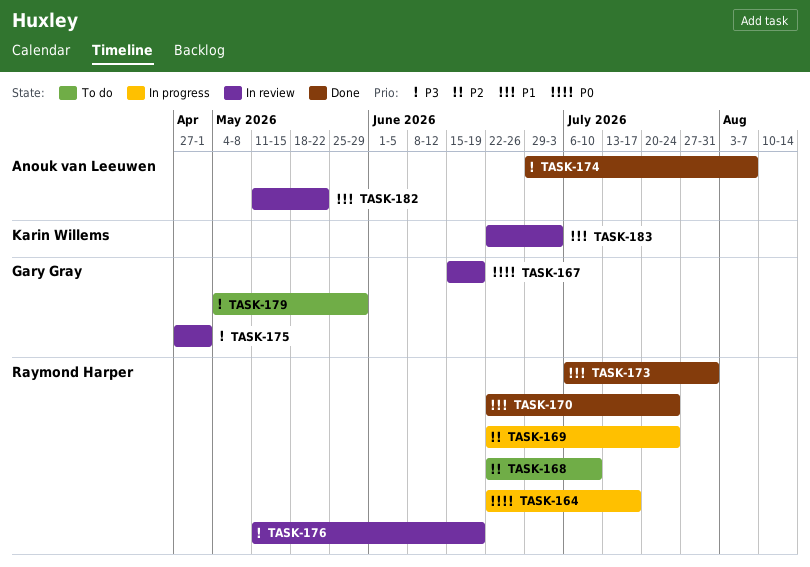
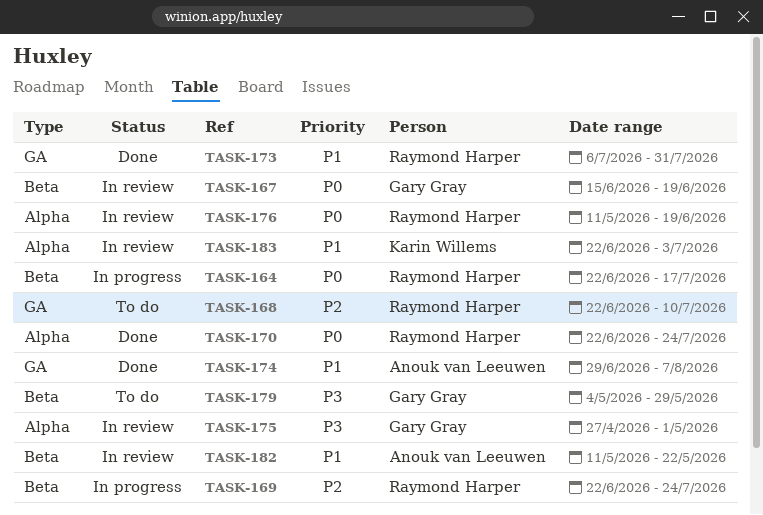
TASK-170, priority: P1 -> P0
TASK-174, priority: P3 -> P1
TASK-176, priority: P3 -> P0

